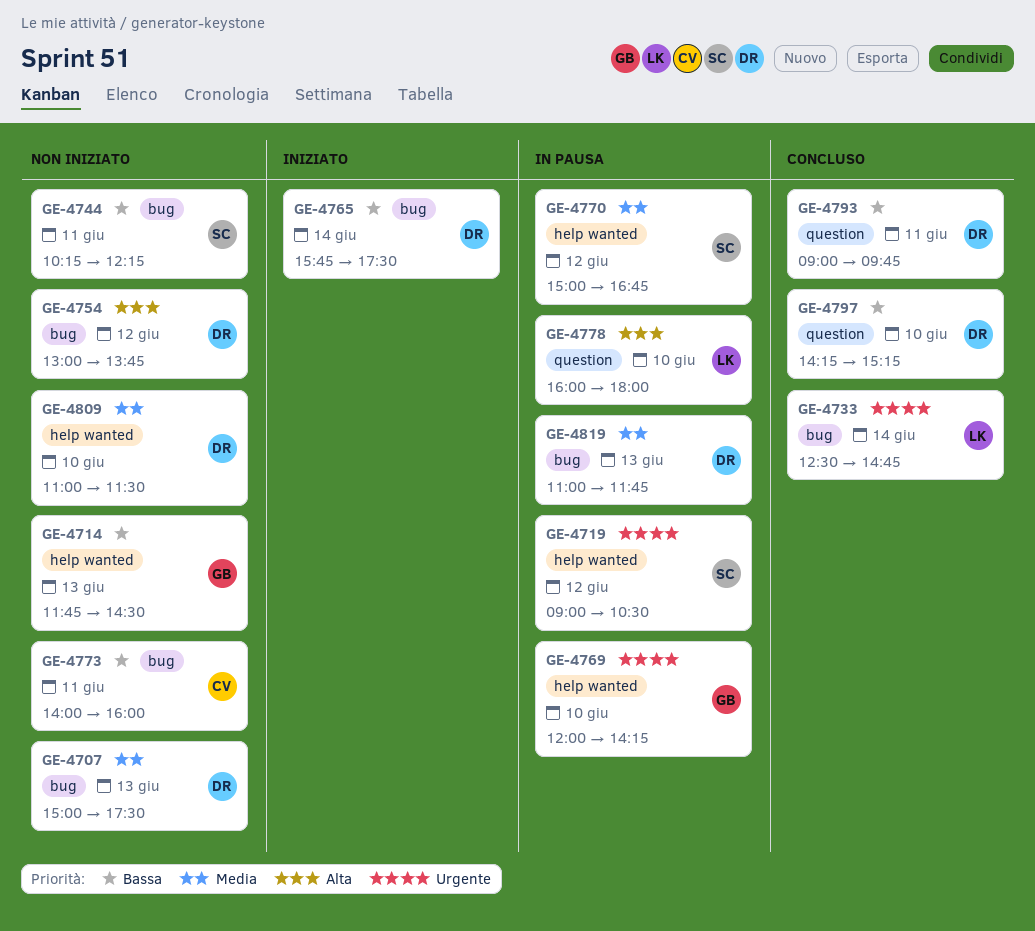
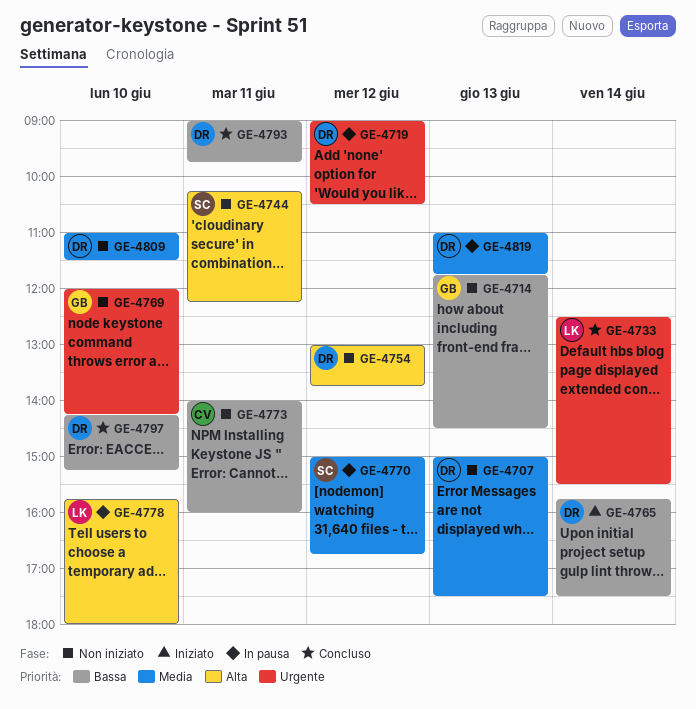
GE-4719, owner: SC -> DR
GE-4733, ends: 14:45 -> 15:30
GE-4744, priority: Bassa -> Alta
GE-4769, status: In pausa -> Non iniziato
GE-4778, begins: 16:00 -> 15:45

